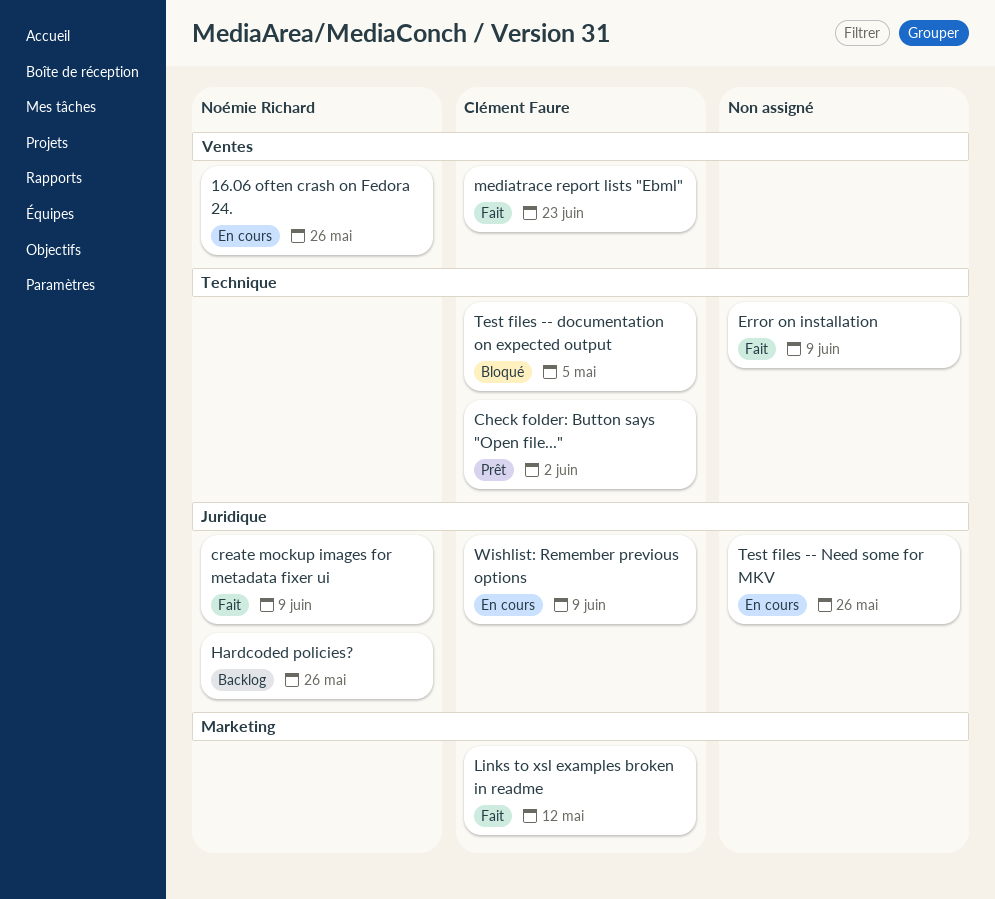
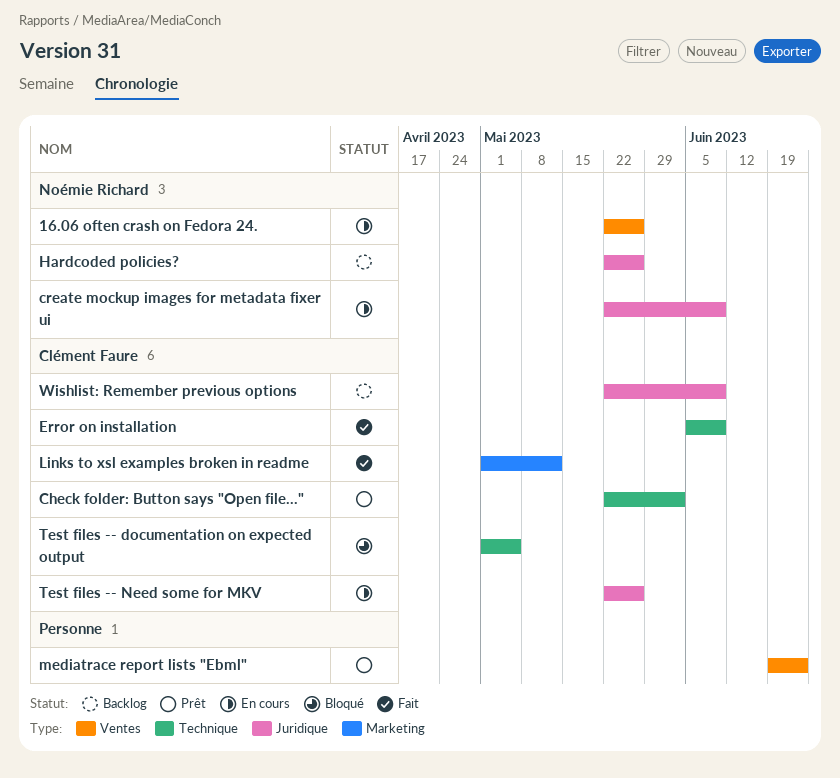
create mockup images for metadata fixer ui, status: Fait -> En cours
Error on installation, owner: none -> Clément Faure
mediatrace report lists "Ebml", status: Fait -> Prêt
mediatrace report lists "Ebml", owner: Clément Faure -> none
Test files -- Need some for MKV, owner: none -> Clément Faure
Wishlist: Remember previous options, status: En cours -> Backlog

